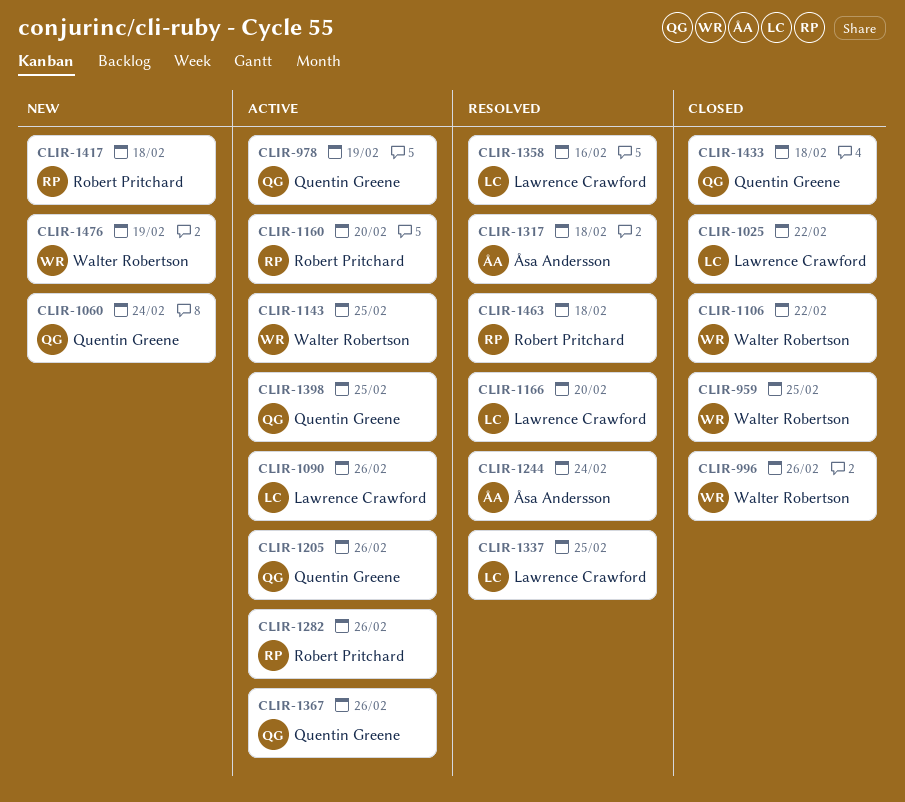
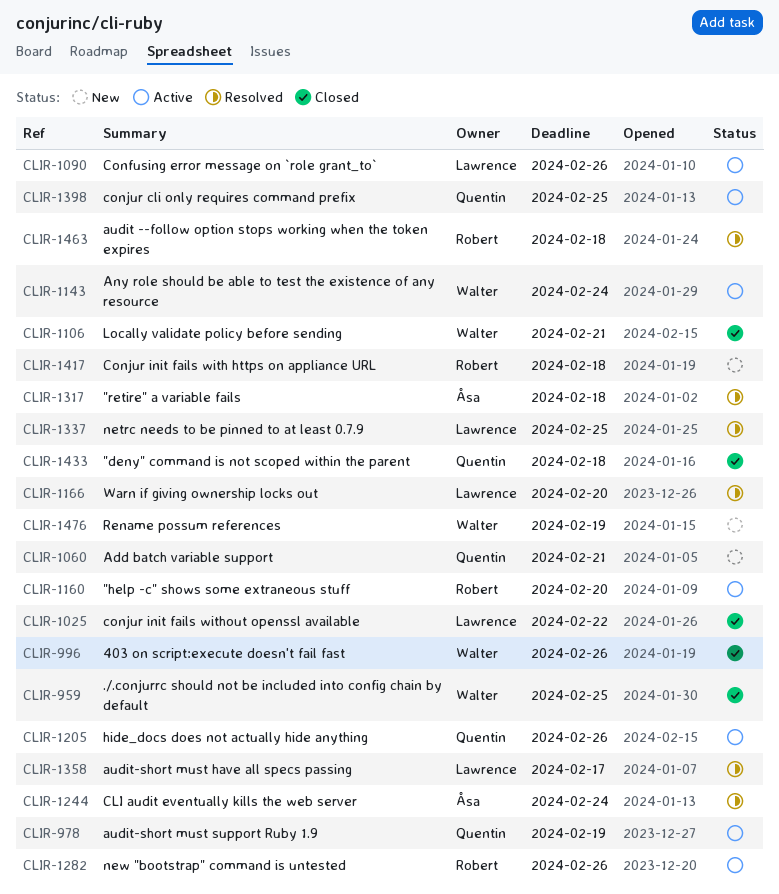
CLIR-1060, due: Feb 24 -> Feb 21
CLIR-1106, due: Feb 22 -> Feb 21
CLIR-1143, due: Feb 25 -> Feb 24
CLIR-1358, due: Feb 16 -> Feb 17
CLIR-1367: present -> none

